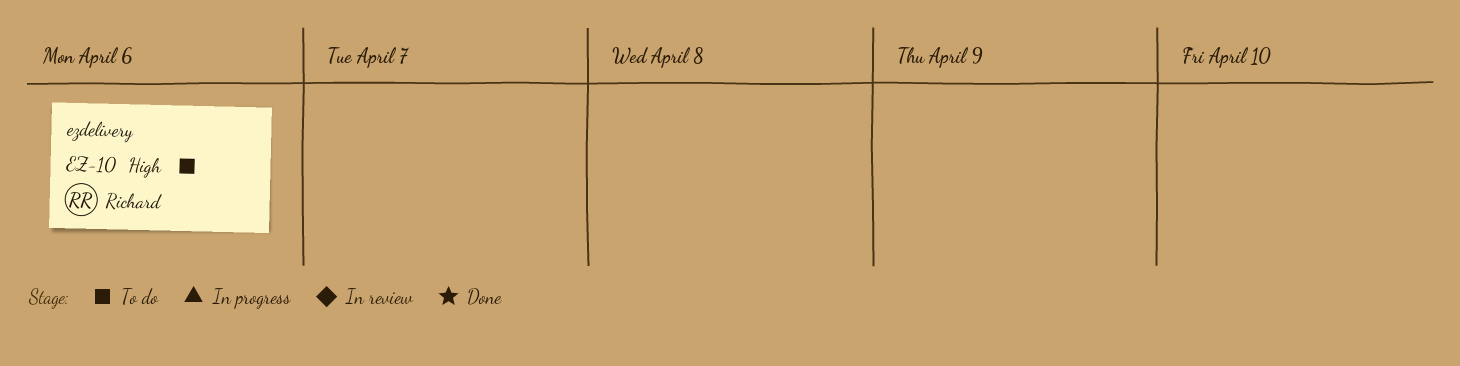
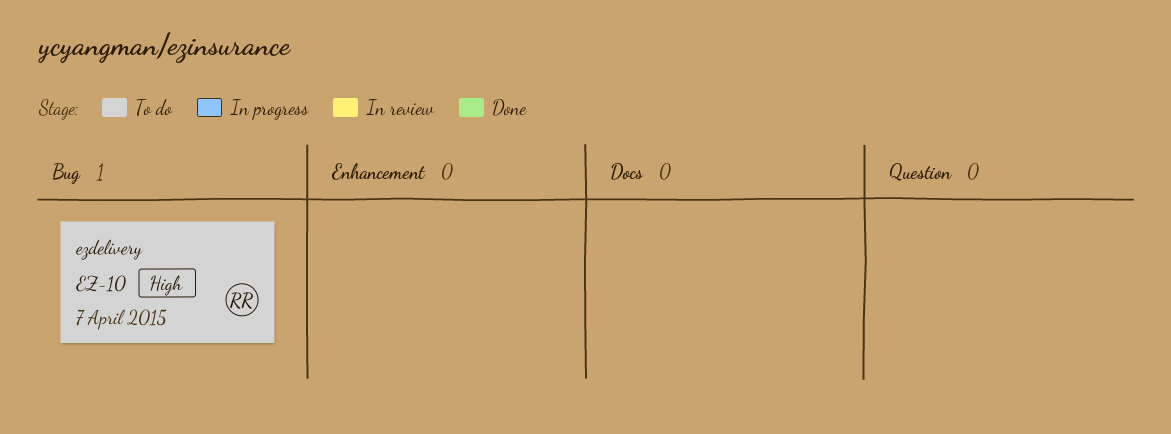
EZ-10, due: Apr 6 -> Apr 7

